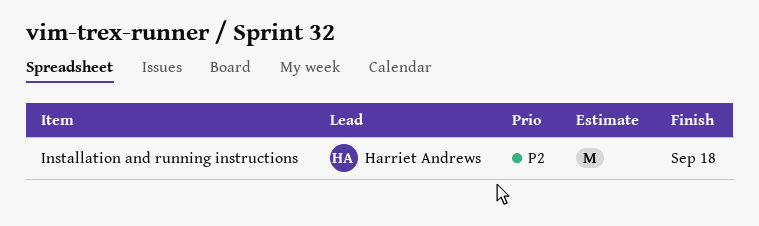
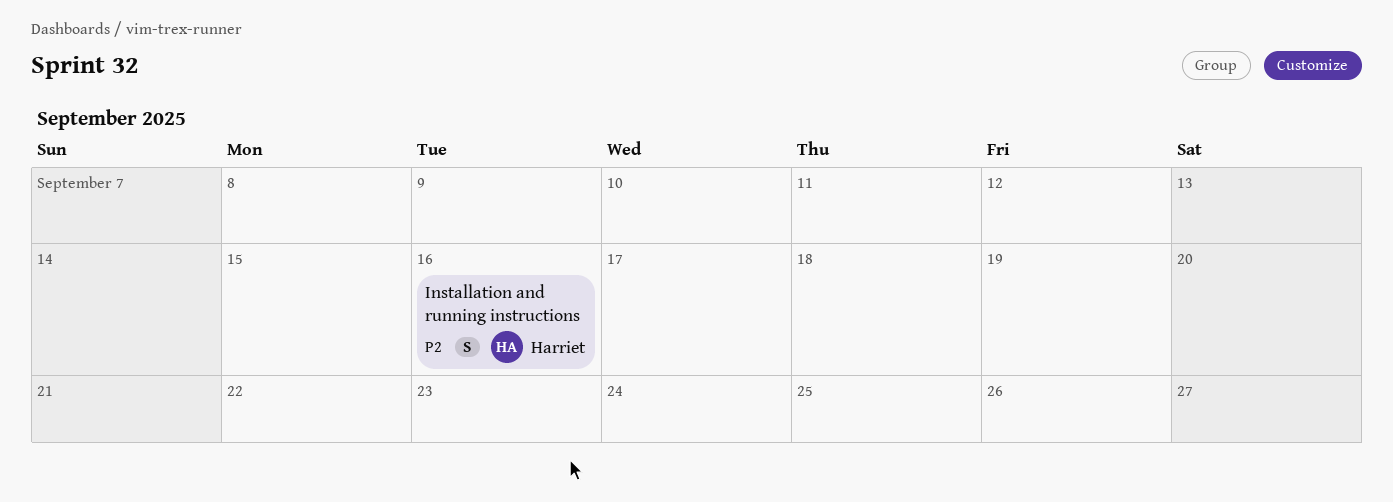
Installation and running instructions, estimate: M -> S
Installation and running instructions, due: Sep 18 -> Sep 16

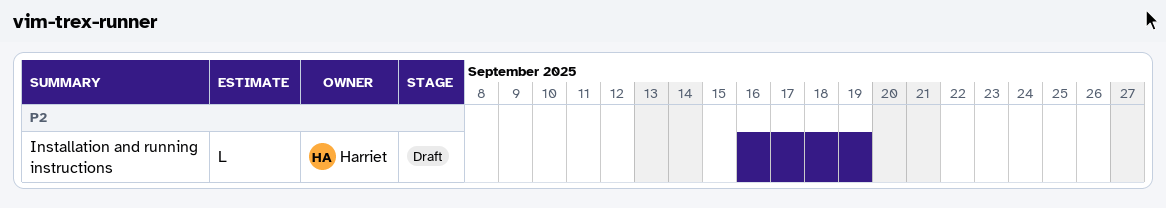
Installation and running instructions, estimate: S -> L
Installation and running instructions, due: Sep 16 -> Sep 19

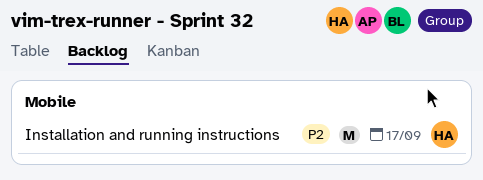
Installation and running instructions, estimate: L -> M
Installation and running instructions, due: Sep 19 -> Sep 17

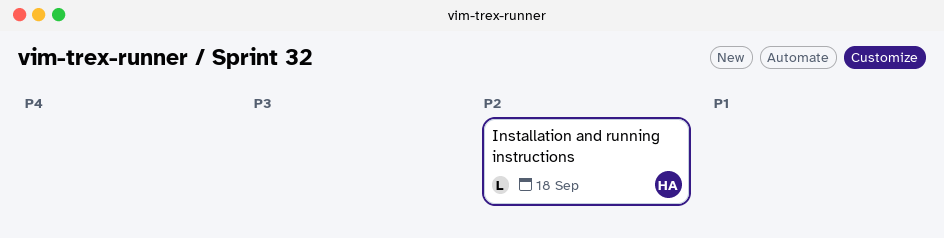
Installation and running instructions, estimate: M -> L
Installation and running instructions, due: Sep 17 -> Sep 18

